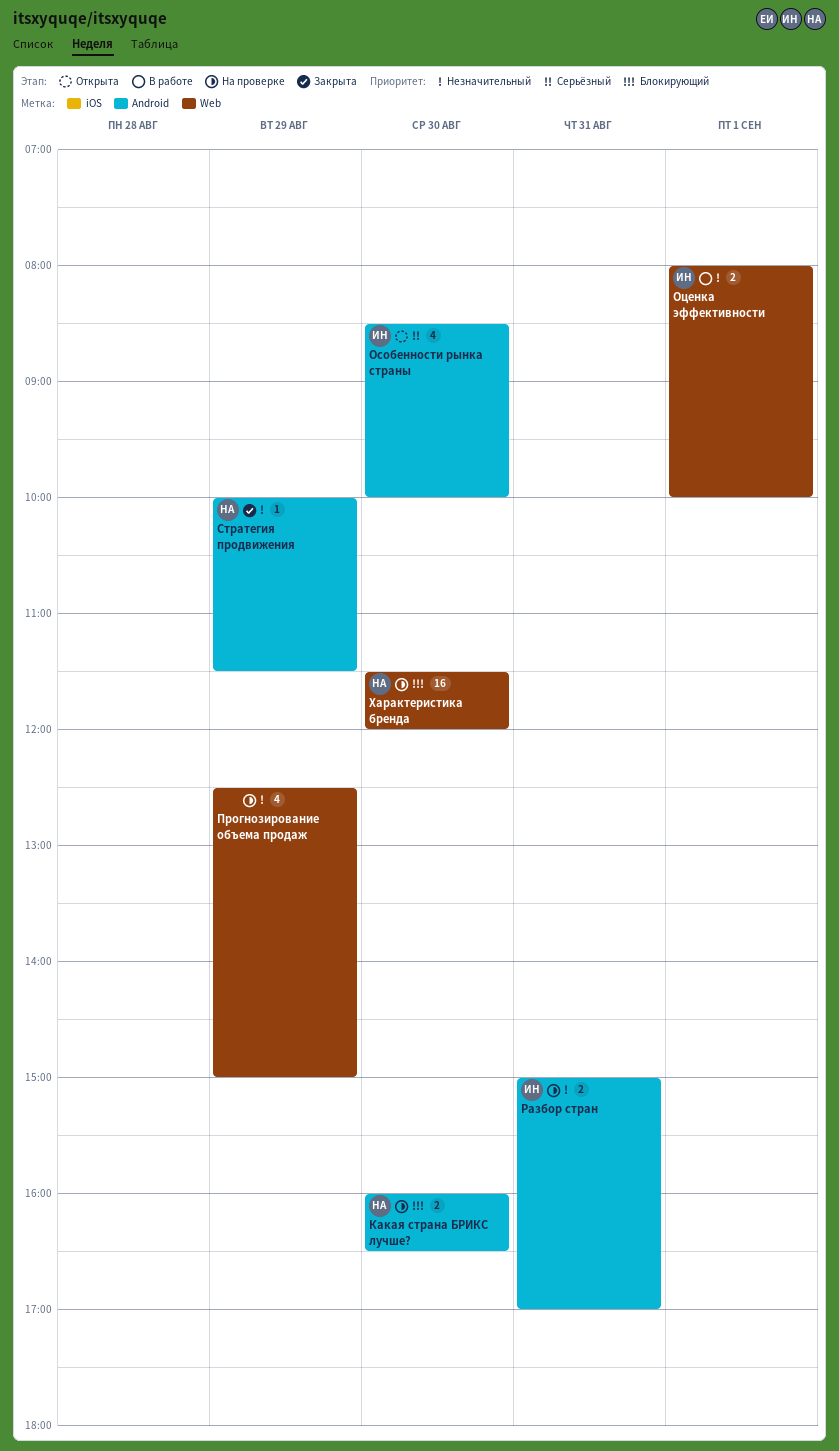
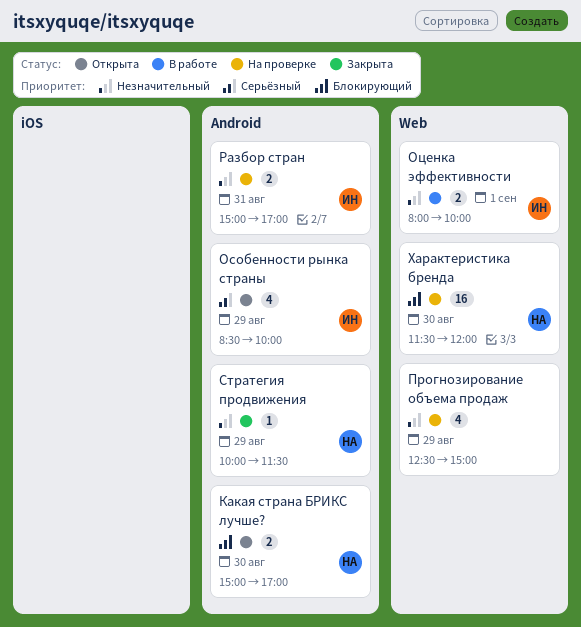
Какая страна БРИКС лучше?, status: На проверке -> Открыта
Какая страна БРИКС лучше?, begins: 16:00 -> 15:00
Какая страна БРИКС лучше?, ends: 16:30 -> 17:00
Особенности рынка страны, day: Aug 30 -> Aug 29

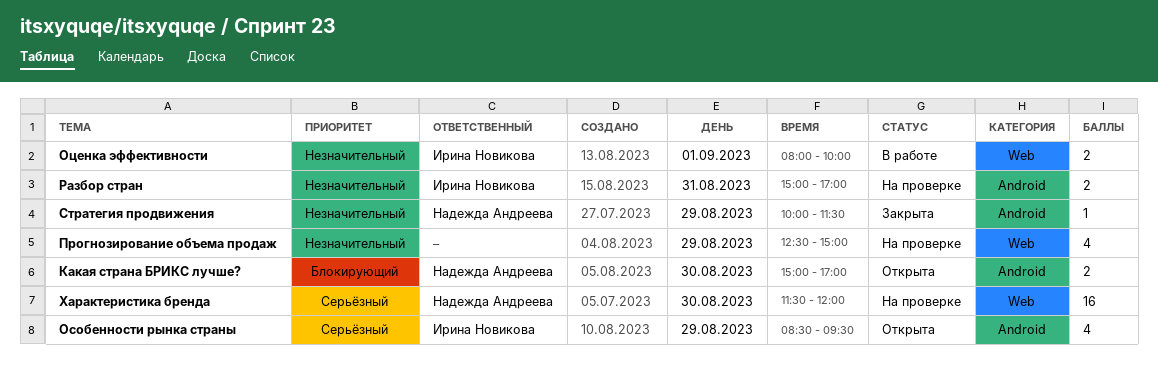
Особенности рынка страны, ends: 10:00 -> 09:30
Характеристика бренда, priority: Блокирующий -> Серьёзный

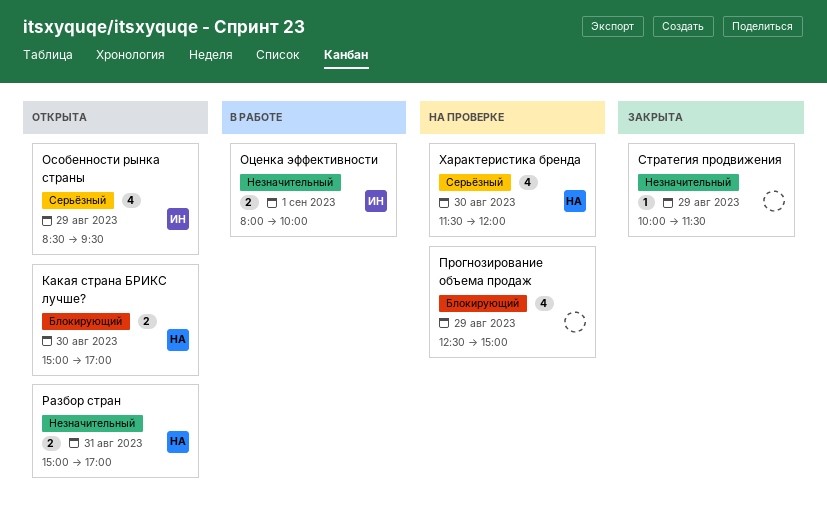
Прогнозирование объема продаж, priority: Незначительный -> Блокирующий
Разбор стран, status: На проверке -> Открыта
Разбор стран, owner: Ирина Новикова -> Надежда Андреева
Стратегия продвижения, owner: Надежда Андреева -> none
Характеристика бренда, estimate: 16 -> 4

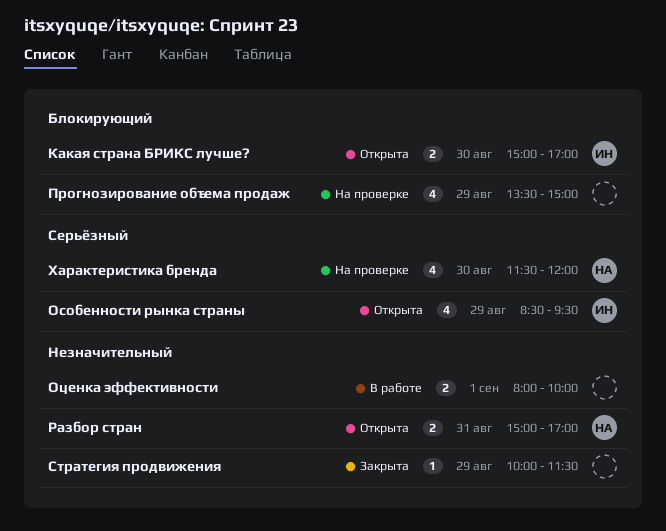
Какая страна БРИКС лучше?, owner: НА -> ИН
Оценка эффективности, owner: ИН -> none
Прогнозирование объема продаж, begins: 12:30 -> 13:30

